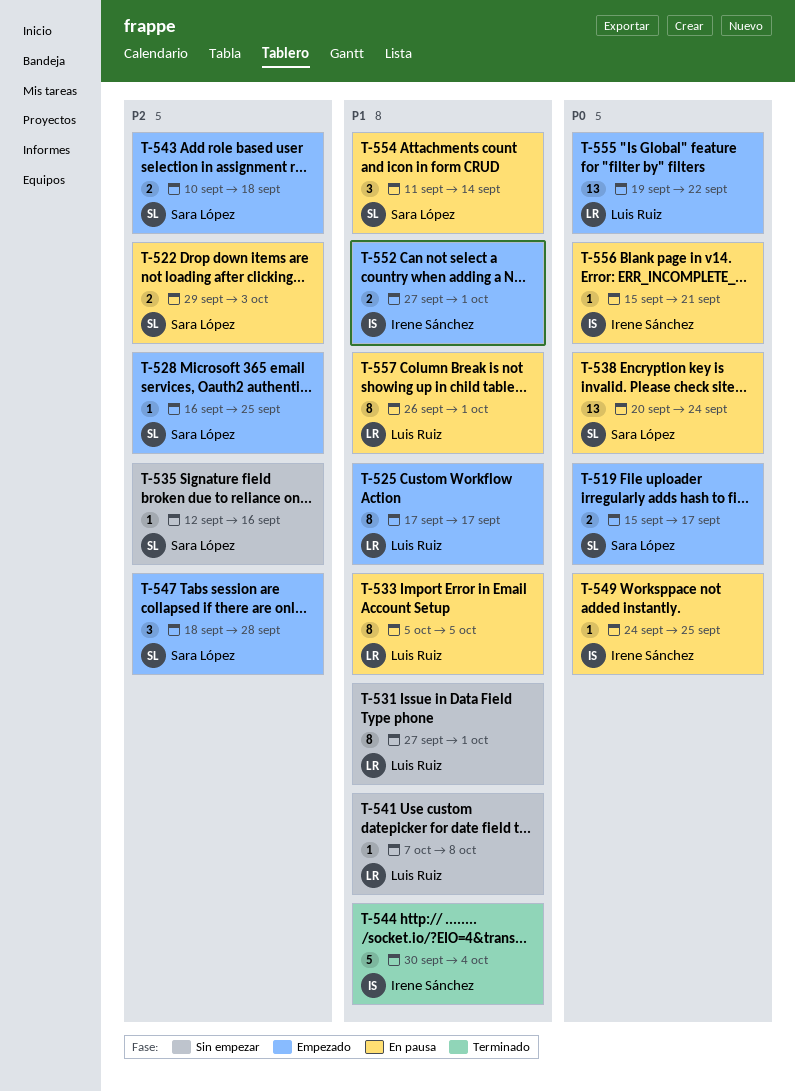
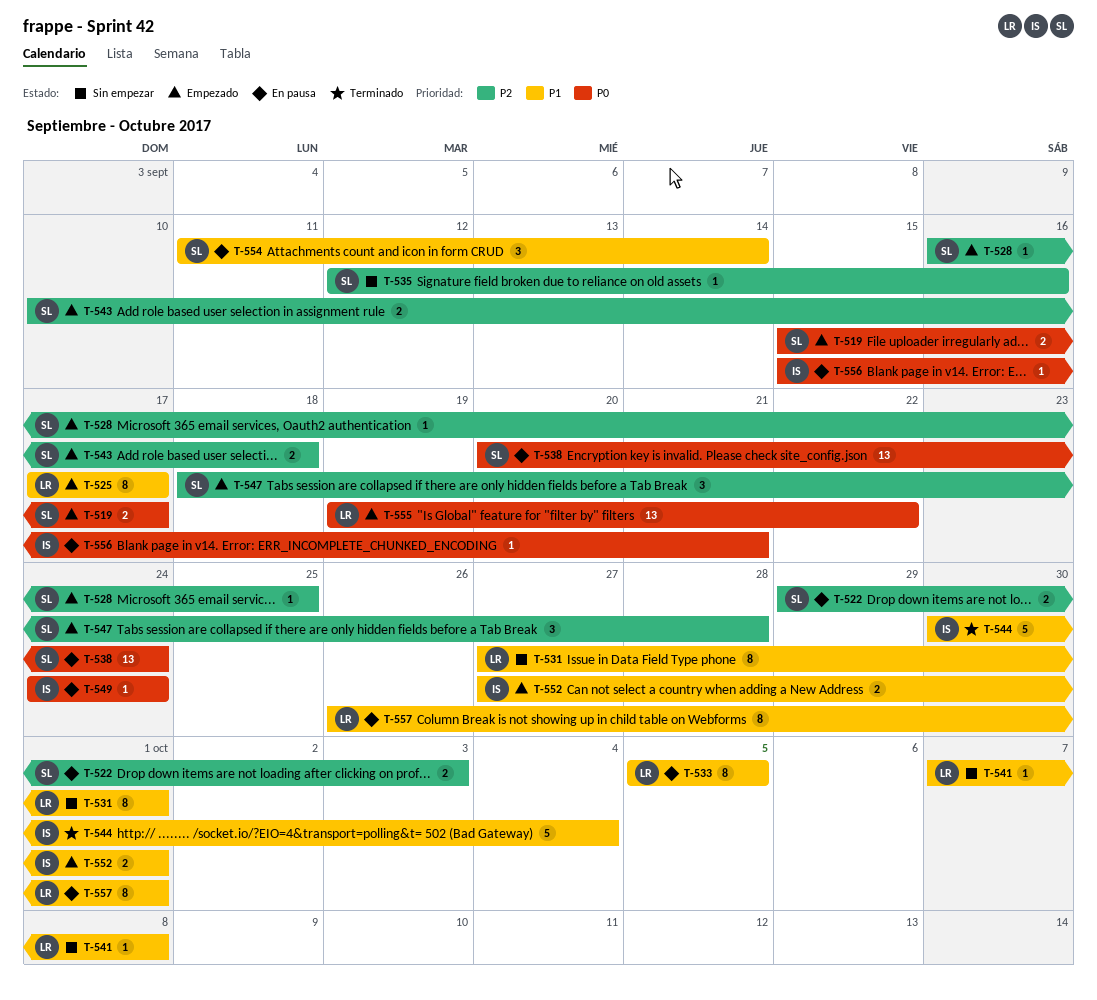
T-549, due: Sep 25 -> Sep 24

